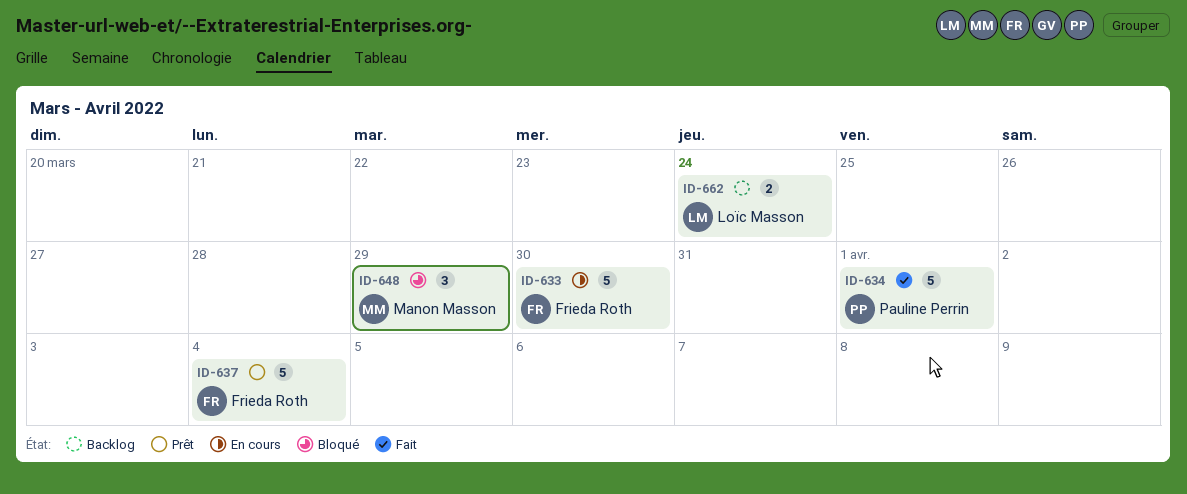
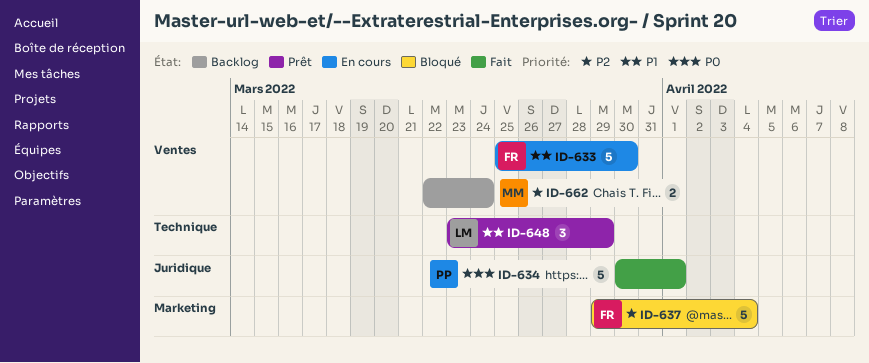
ID-637, status: Prêt -> Bloqué
ID-648, status: Bloqué -> Prêt
ID-648, owner: Manon Masson -> Loïc Masson
ID-662, owner: Loïc Masson -> Manon Masson

